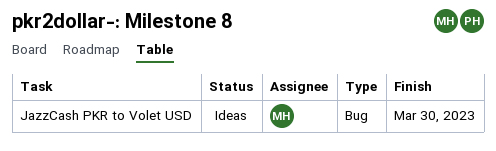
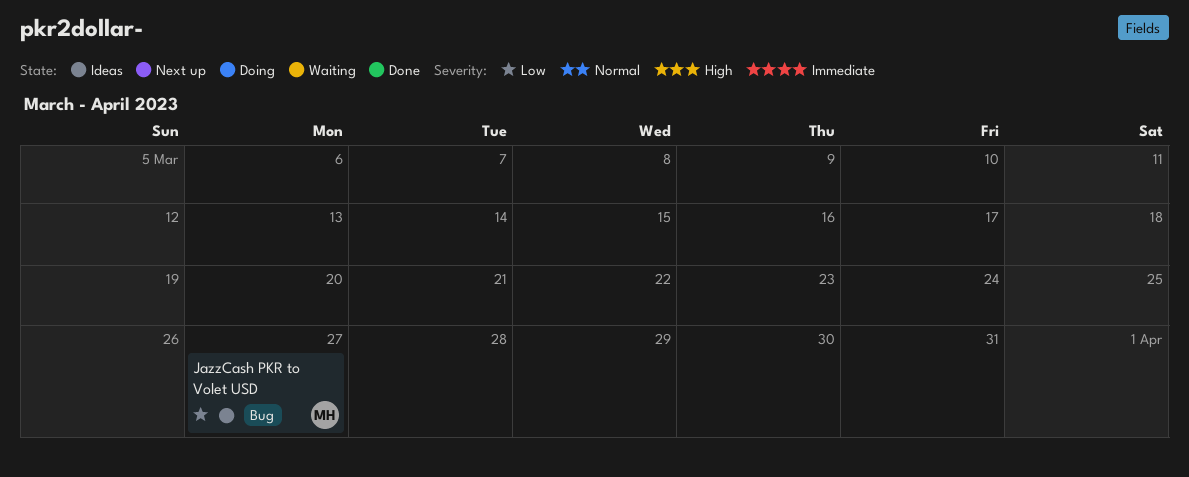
JazzCash PKR to Volet USD, due: Mar 30 -> Mar 27

